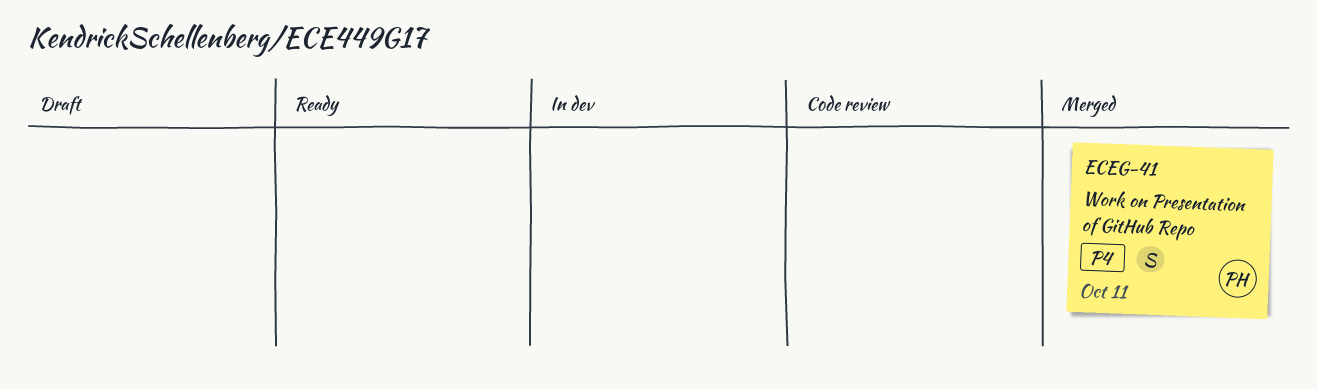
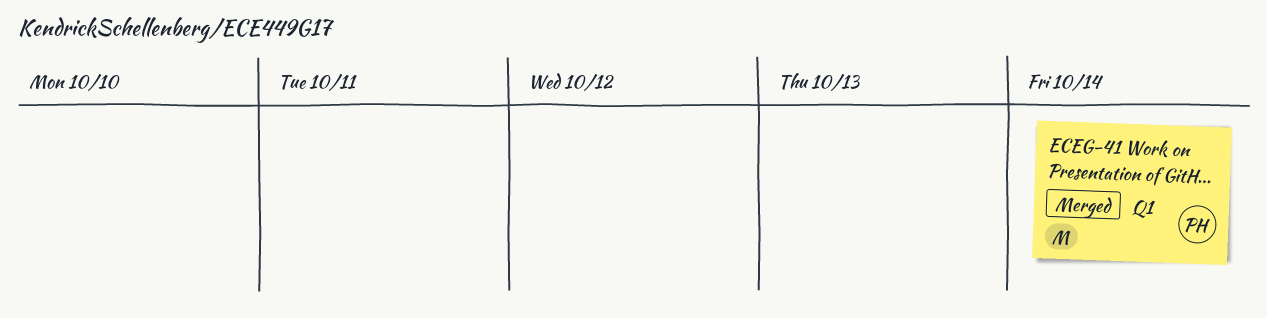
ECEG-41, estimate: S -> M
ECEG-41, due: Oct 11 -> Oct 14

